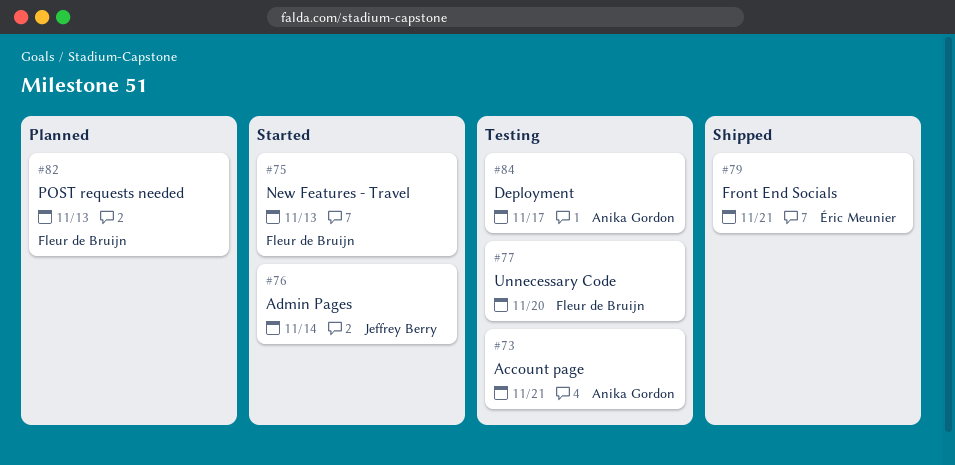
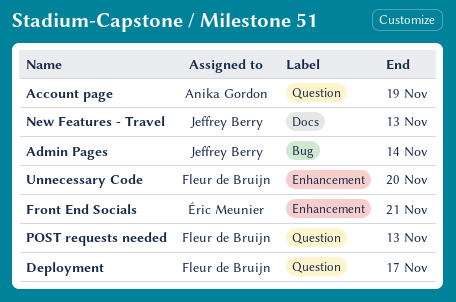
Account page, due: Nov 21 -> Nov 19
Deployment, owner: Anika Gordon -> Fleur de Bruijn
New Features - Travel, owner: Fleur de Bruijn -> Jeffrey Berry

